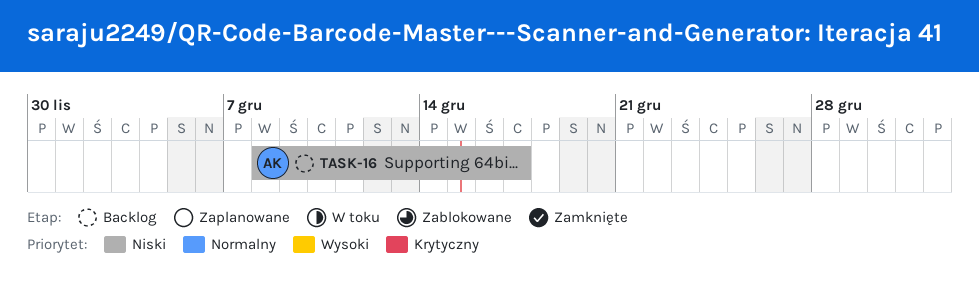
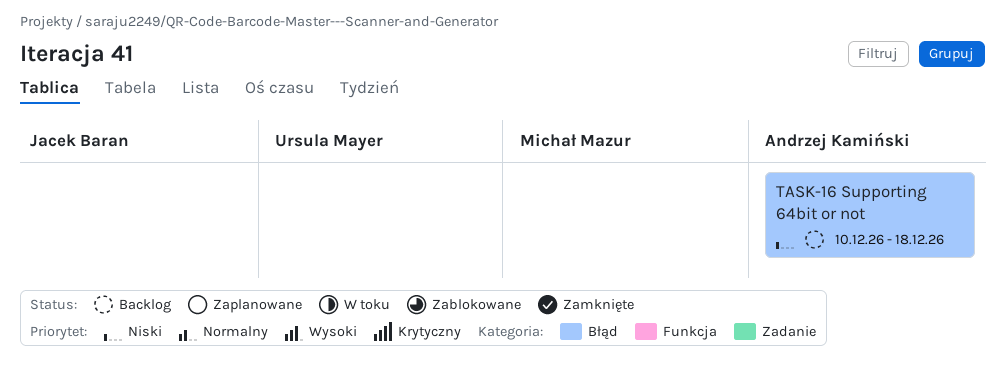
TASK-16, start: Dec 8 -> Dec 10
TASK-16, due: Dec 17 -> Dec 18

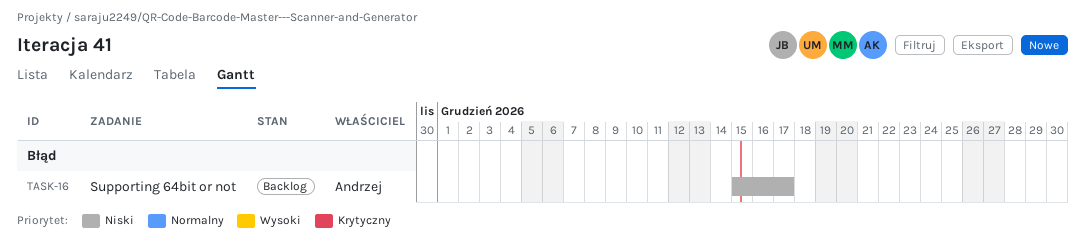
TASK-16, start: Dec 10 -> Dec 15
TASK-16, due: Dec 18 -> Dec 17

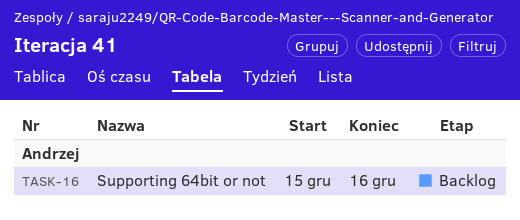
TASK-16, due: Dec 17 -> Dec 16

